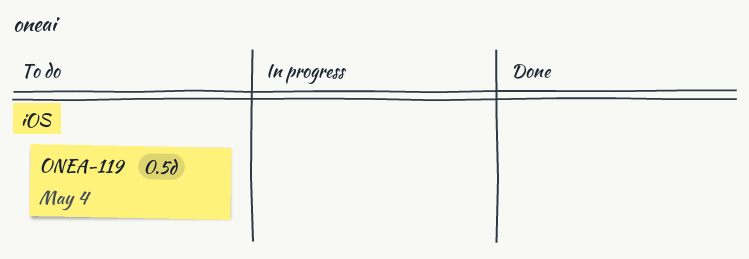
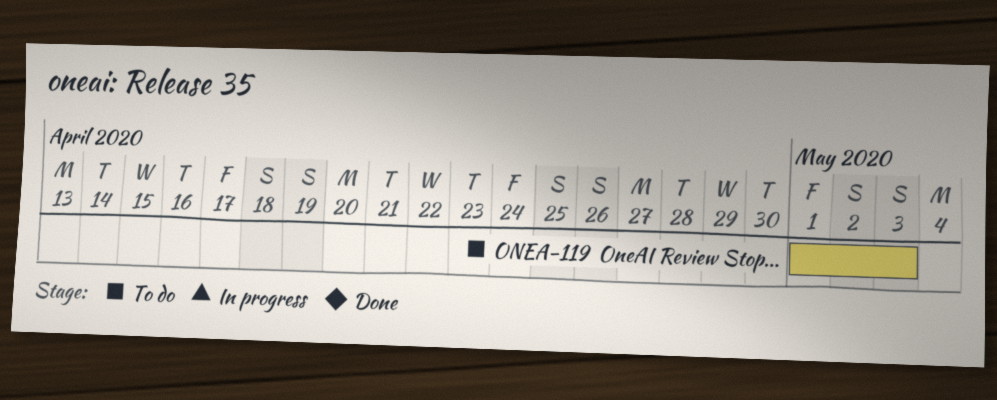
ONEA-119, due: May 4 -> May 3

